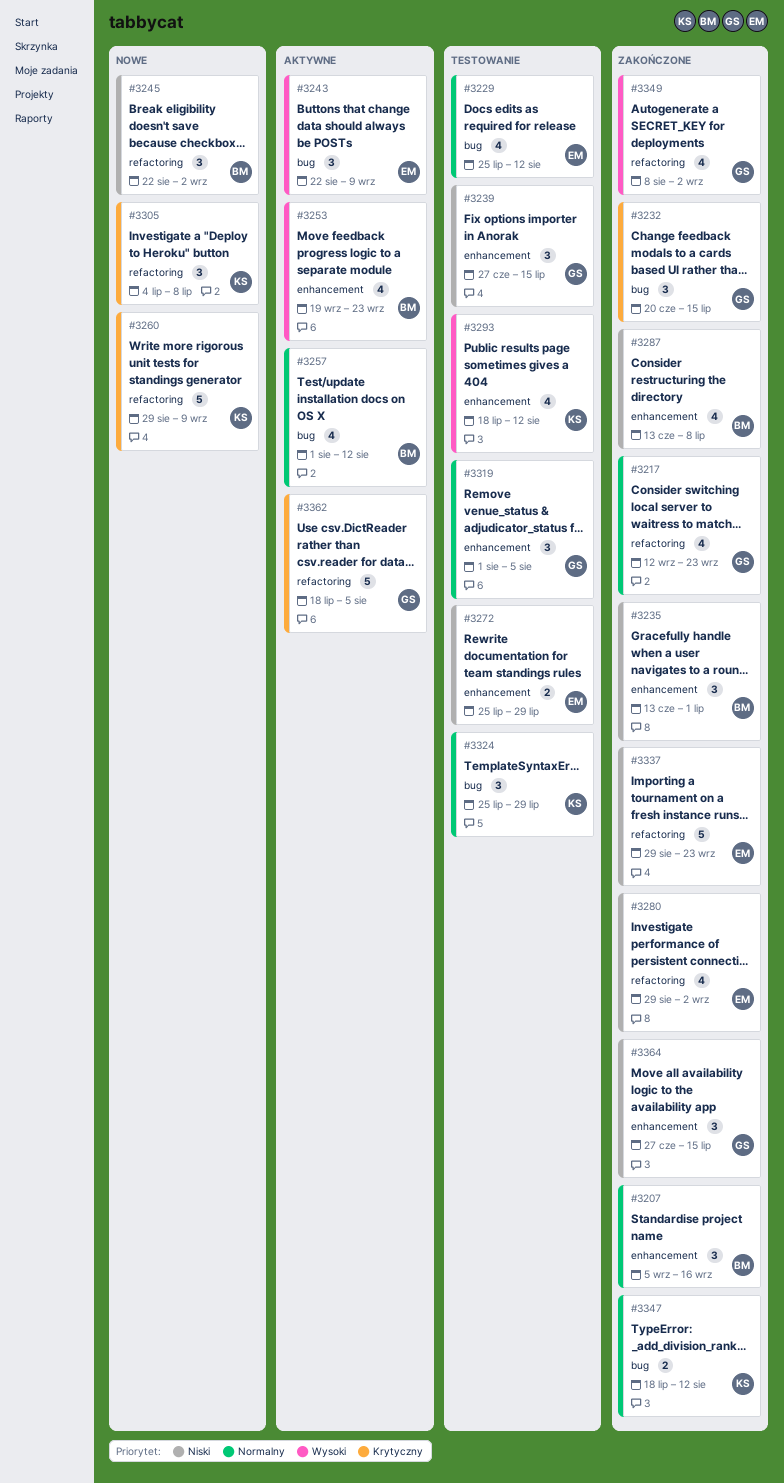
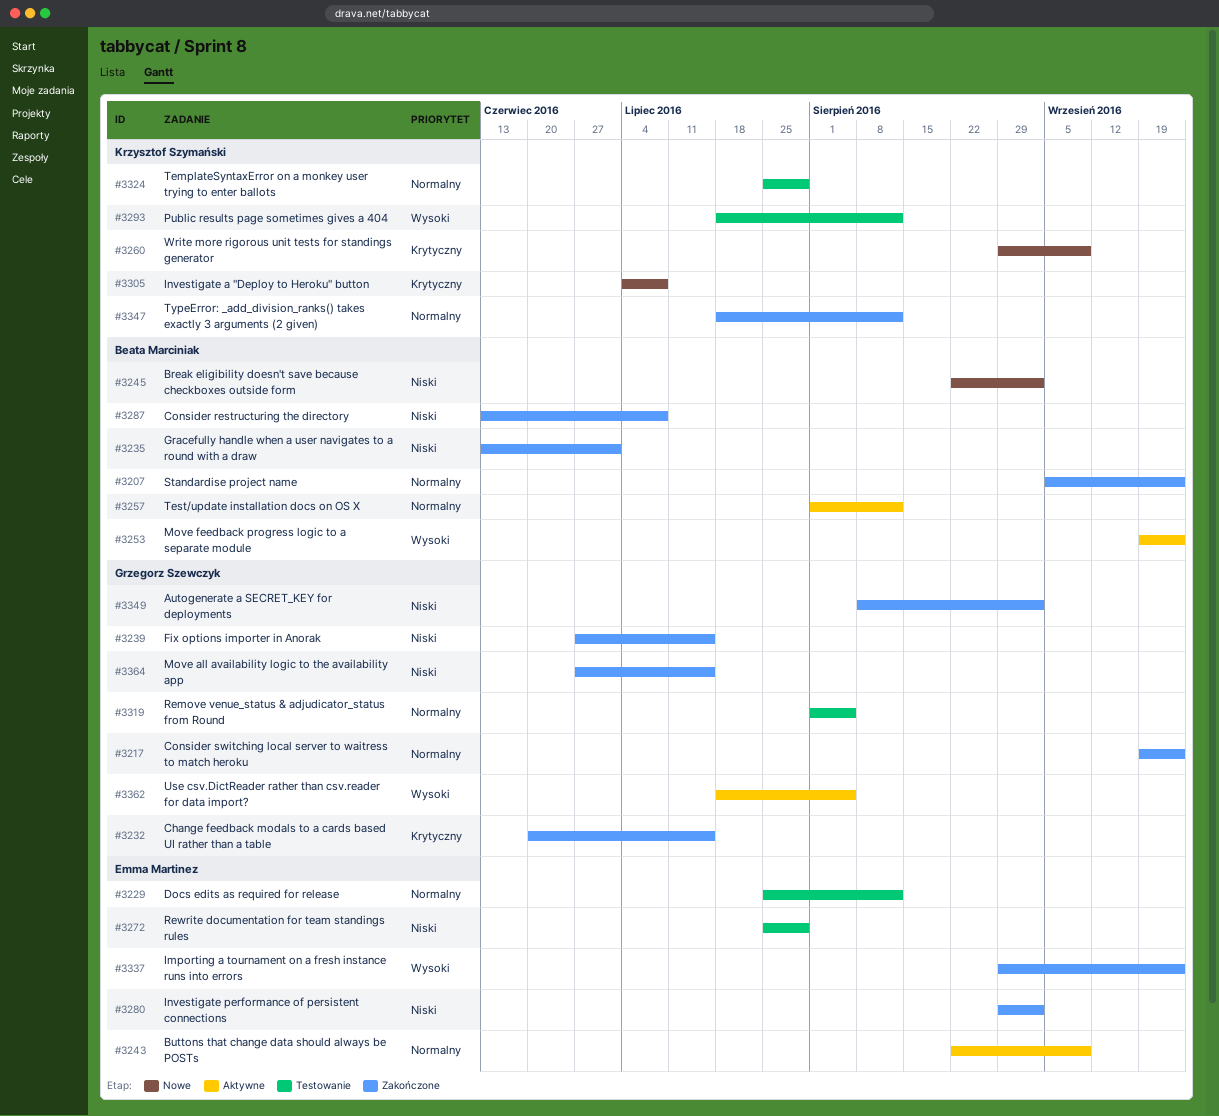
#3207, due: Sep 16 -> Sep 23
#3217, start: Sep 12 -> Sep 19
#3239, status: Testowanie -> Zakończone
#3243, priority: Wysoki -> Normalny
#3337, priority: Niski -> Wysoki
#3349, priority: Wysoki -> Niski
#3362, priority: Krytyczny -> Wysoki

